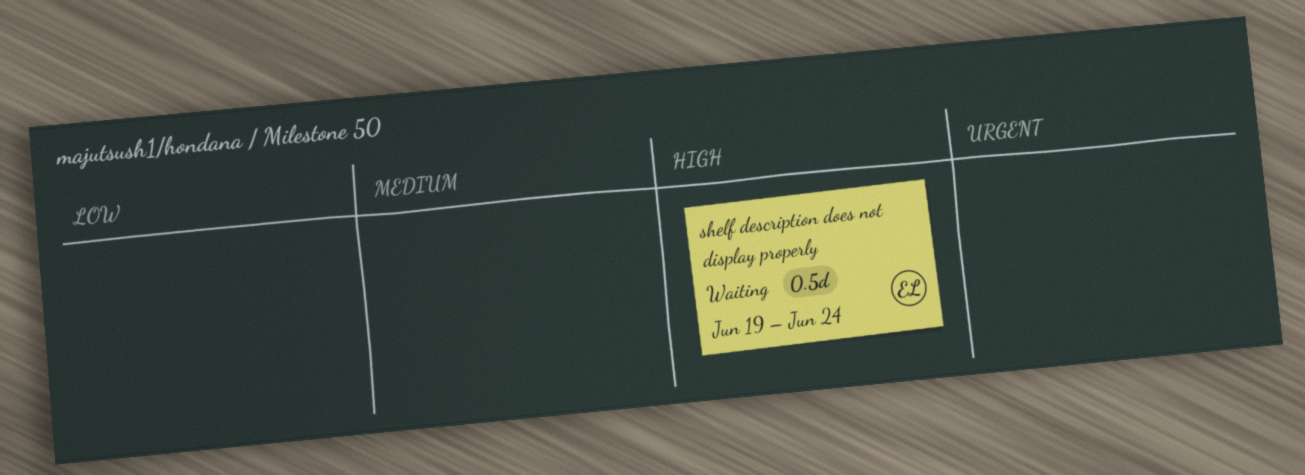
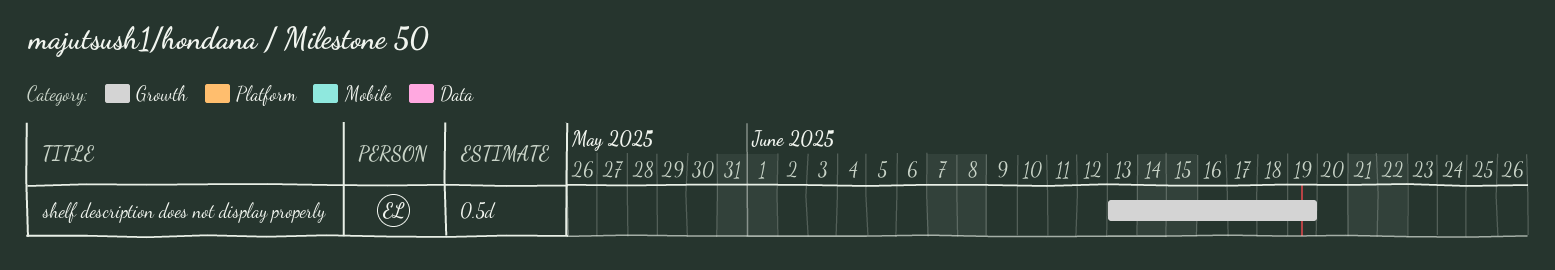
shelf description does not display properly, start: Jun 19 -> Jun 13
shelf description does not display properly, due: Jun 24 -> Jun 19

